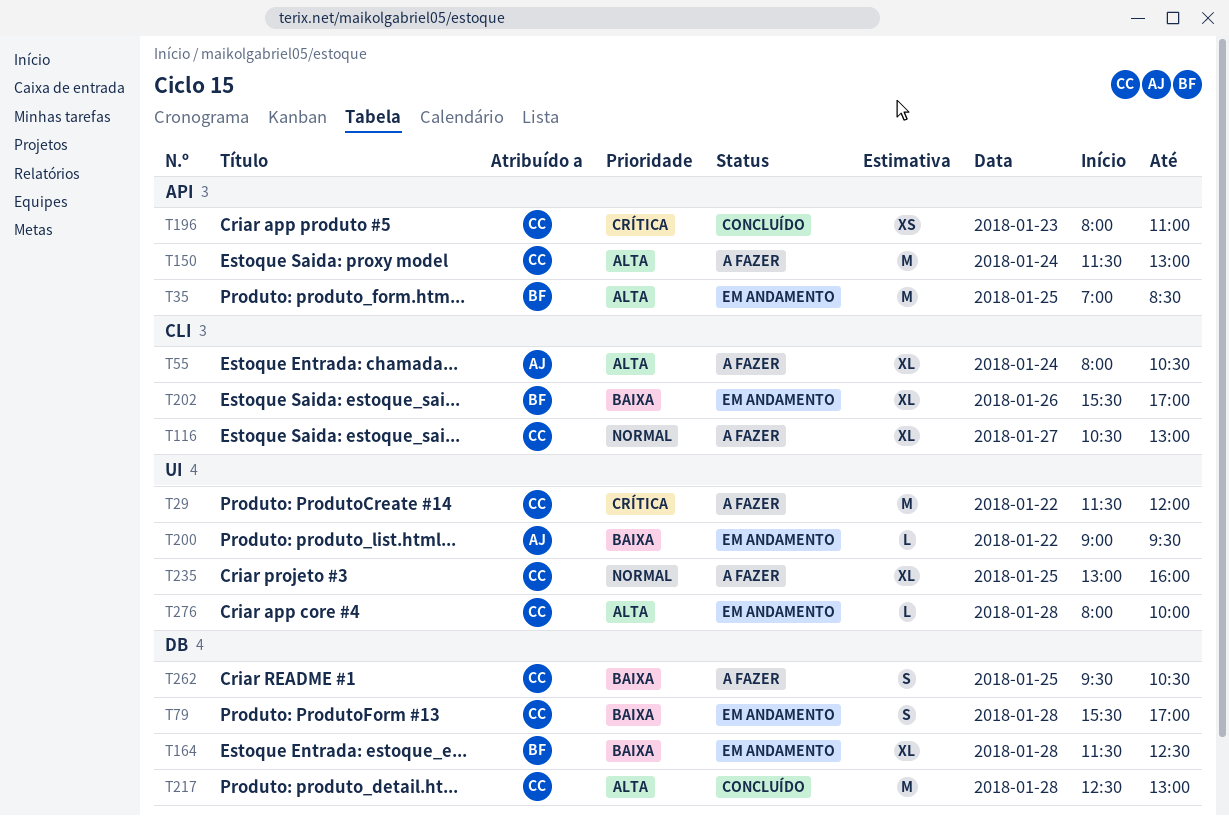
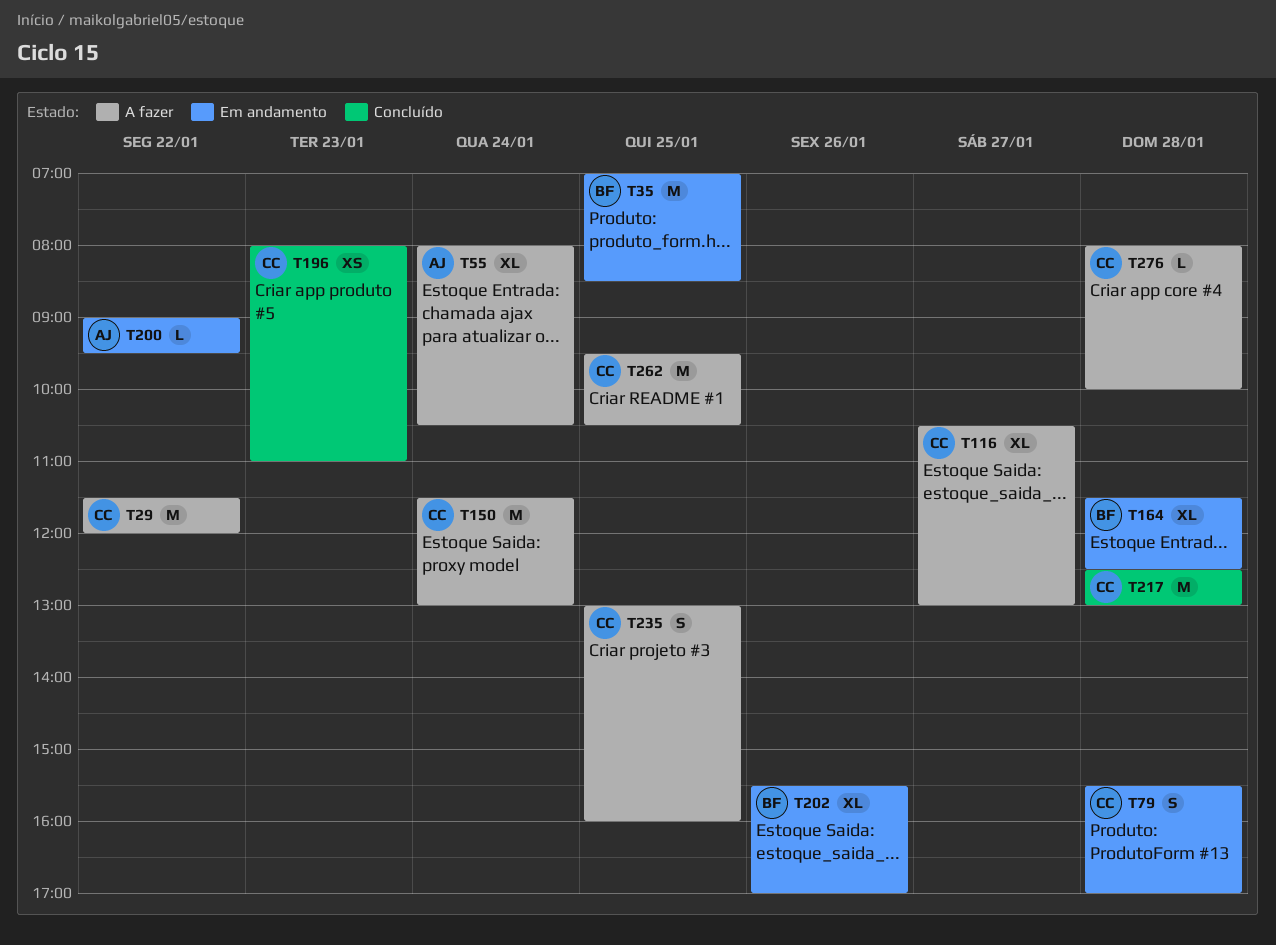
T235, estimate: XL -> S
T262, estimate: S -> M
T276, status: Em andamento -> A fazer

